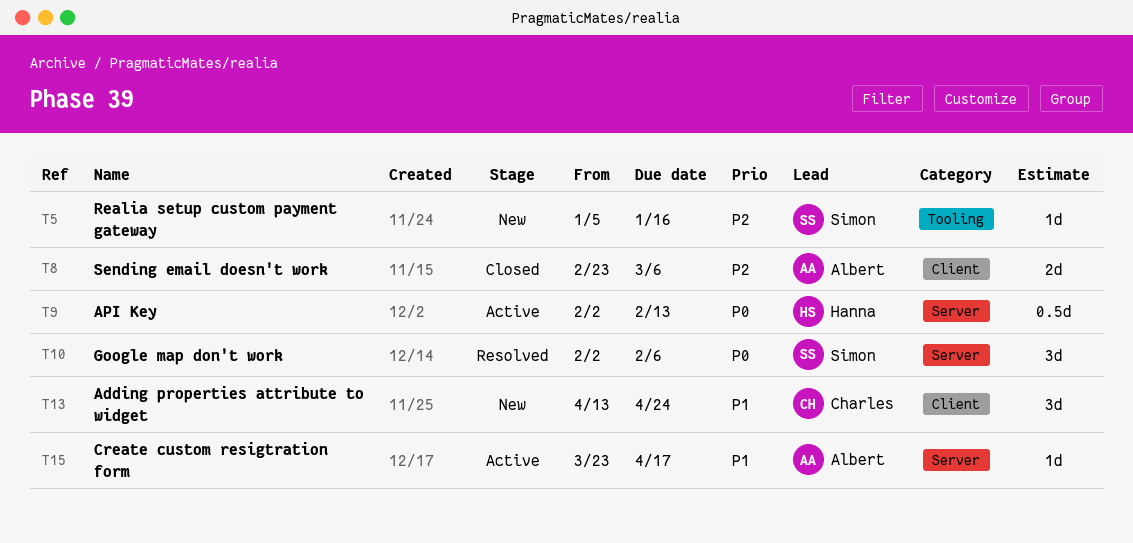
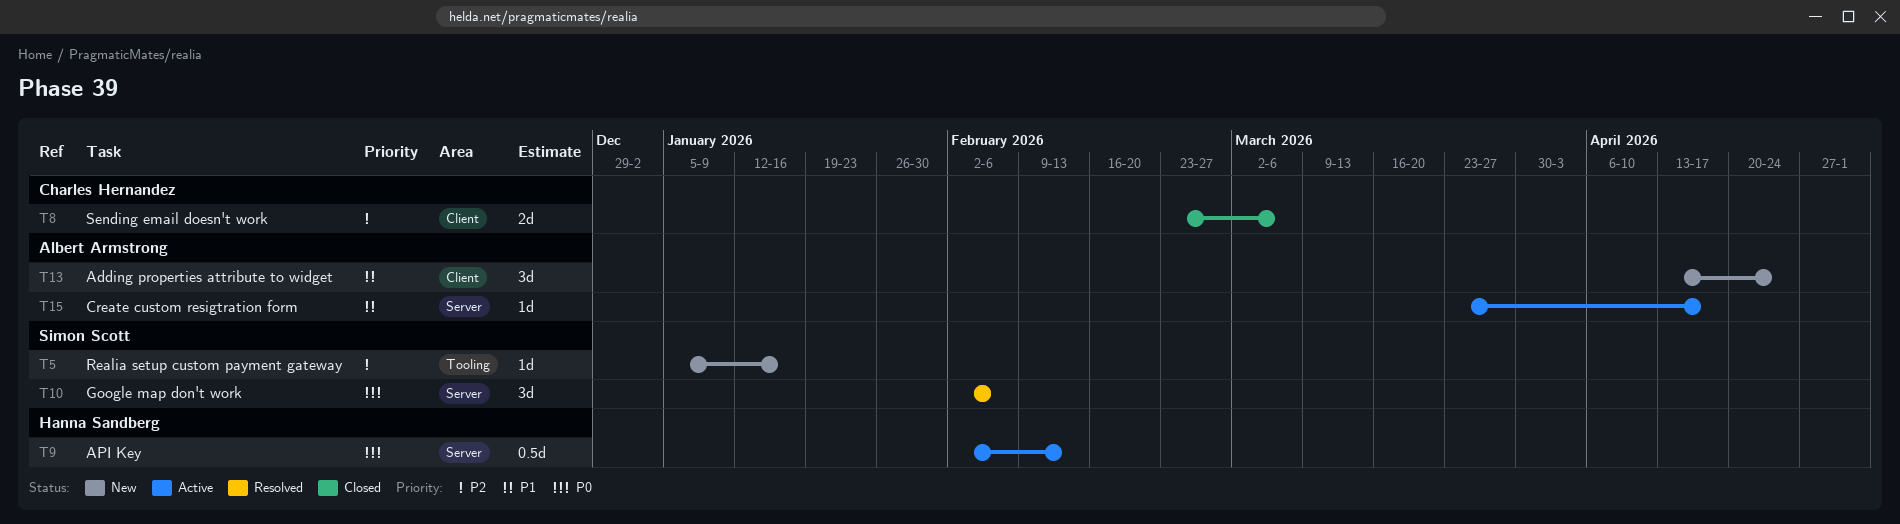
T8, owner: Albert Armstrong -> Charles Hernandez
T13, owner: Charles Hernandez -> Albert Armstrong

